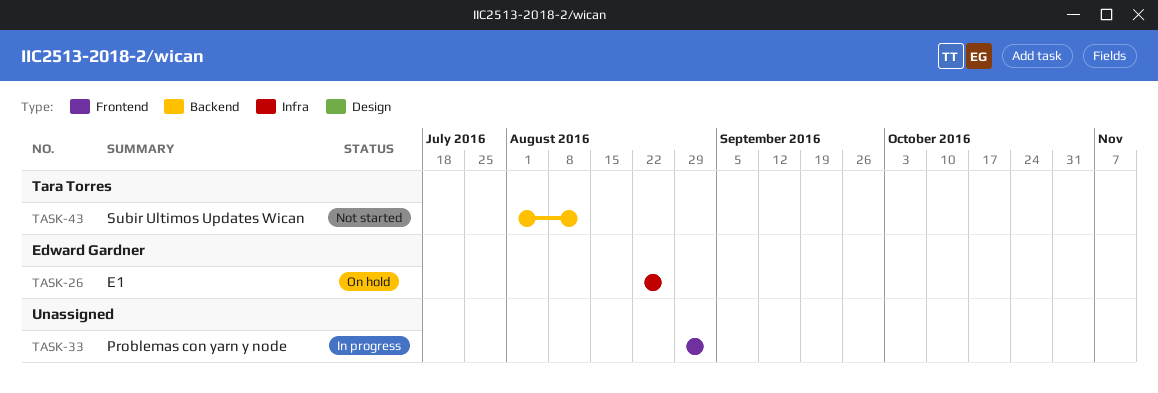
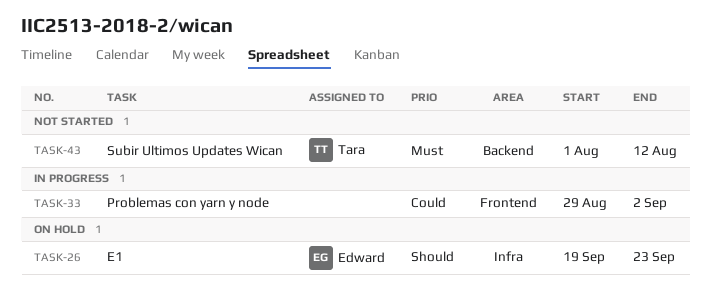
TASK-26, start: Aug 22 -> Sep 19
TASK-26, due: Aug 26 -> Sep 23

